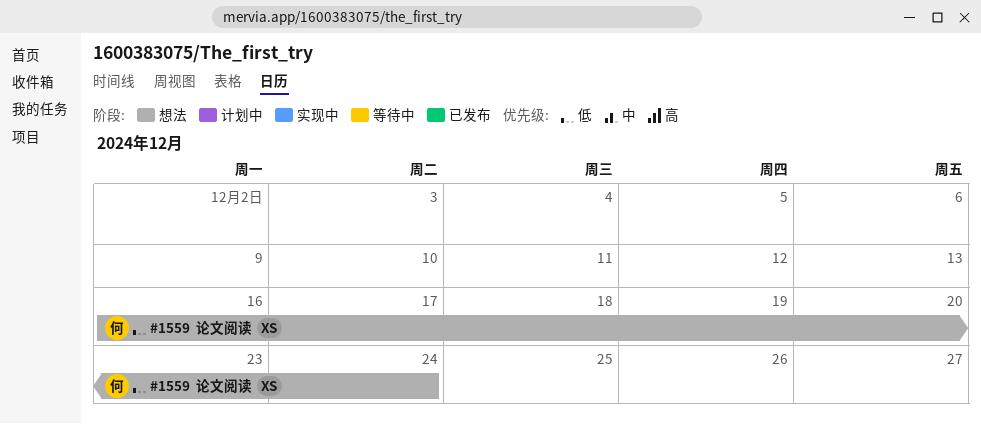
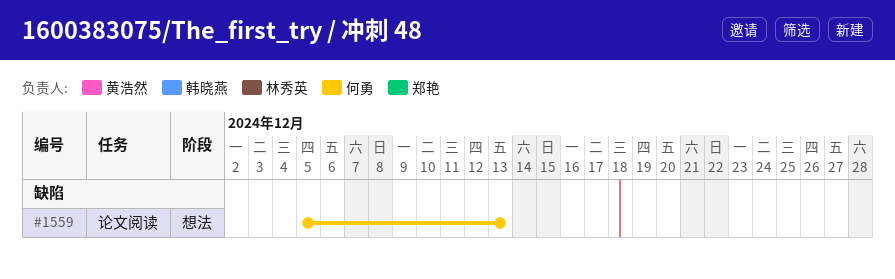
#1559, start: Dec 16 -> Dec 5
#1559, due: Dec 24 -> Dec 13

